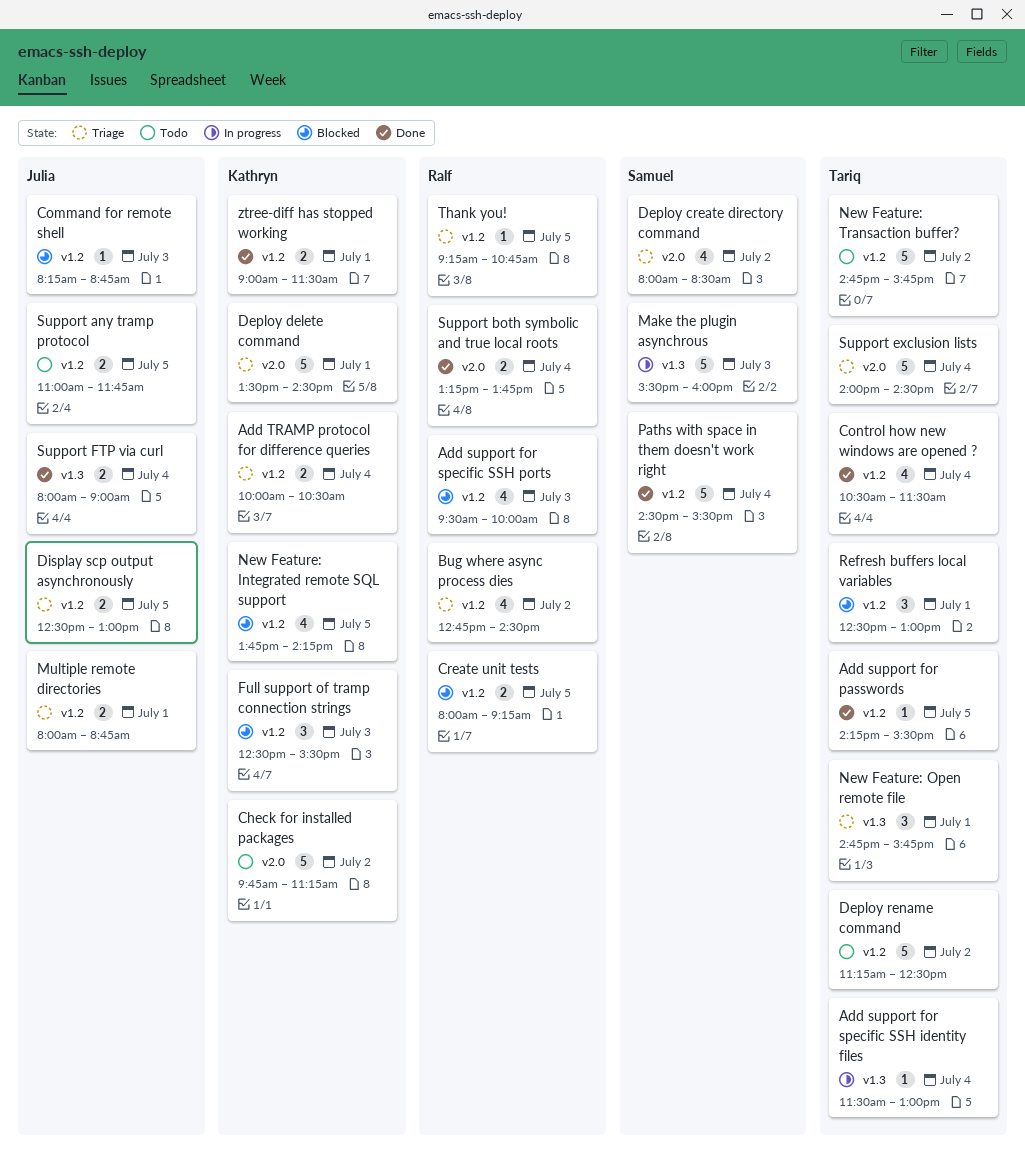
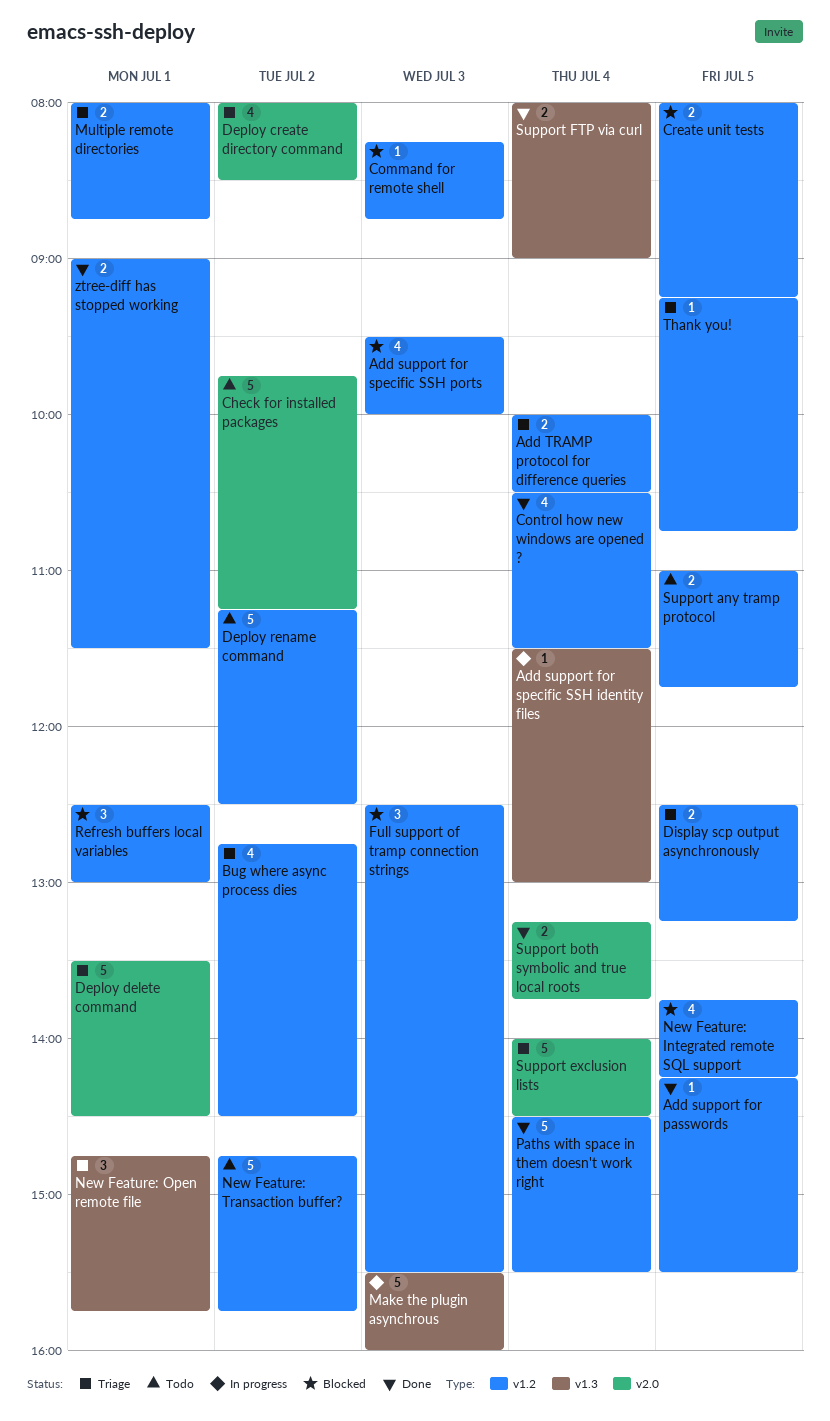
Display scp output asynchronously, ends: 13:00 -> 13:15

